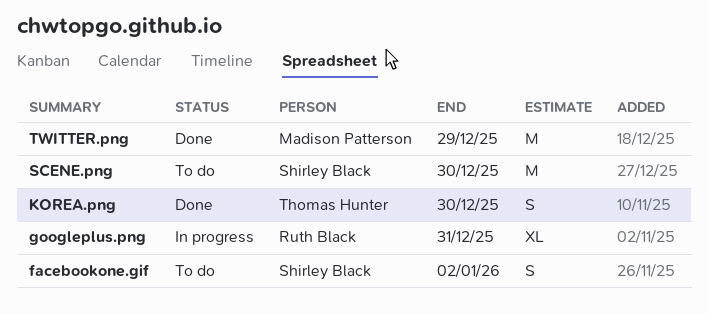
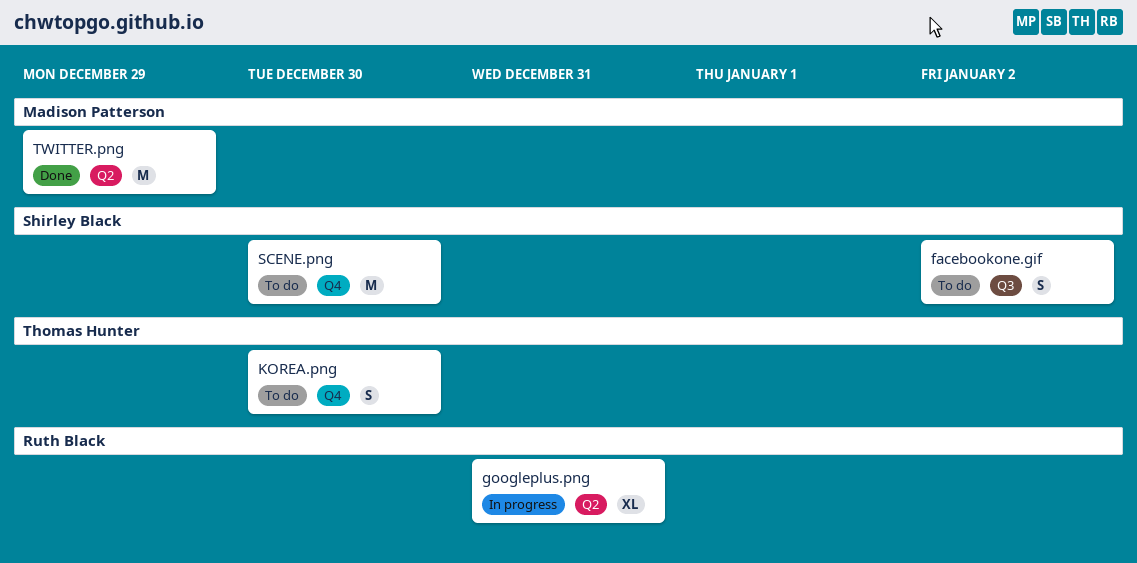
KOREA.png, status: Done -> To do

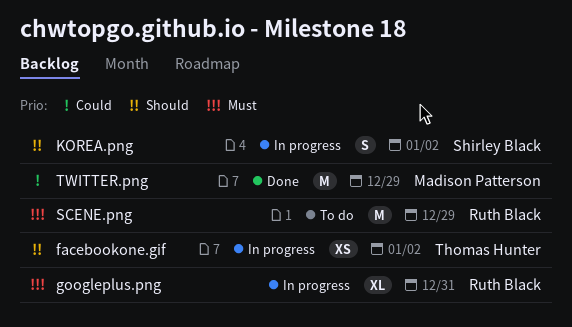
facebookone.gif, status: To do -> In progress
facebookone.gif, owner: Shirley Black -> Thomas Hunter
facebookone.gif, estimate: S -> XS
KOREA.png, status: To do -> In progress
KOREA.png, owner: Thomas Hunter -> Shirley Black
KOREA.png, due: Dec 30 -> Jan 2
SCENE.png, owner: Shirley Black -> Ruth Black
SCENE.png, due: Dec 30 -> Dec 29

